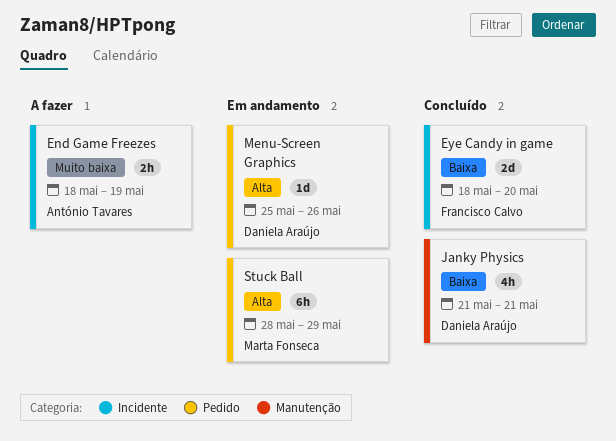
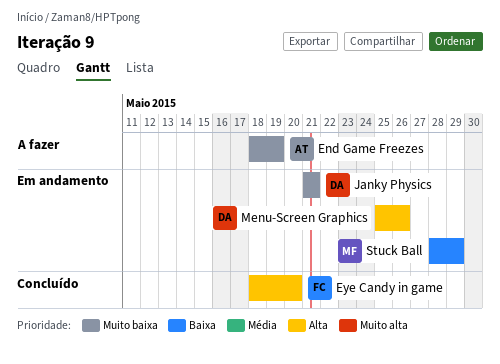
Eye Candy in game, priority: Baixa -> Alta
Janky Physics, status: Concluído -> Em andamento
Janky Physics, priority: Baixa -> Muito baixa
Stuck Ball, priority: Alta -> Baixa

